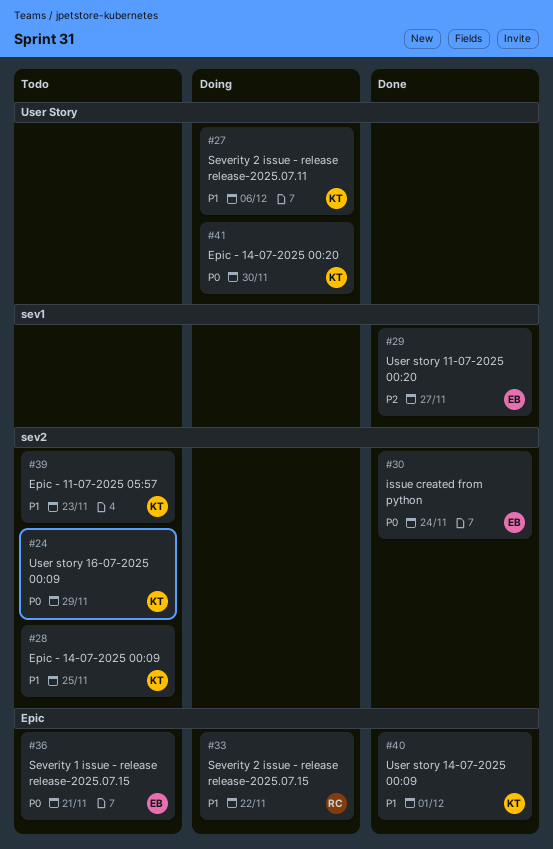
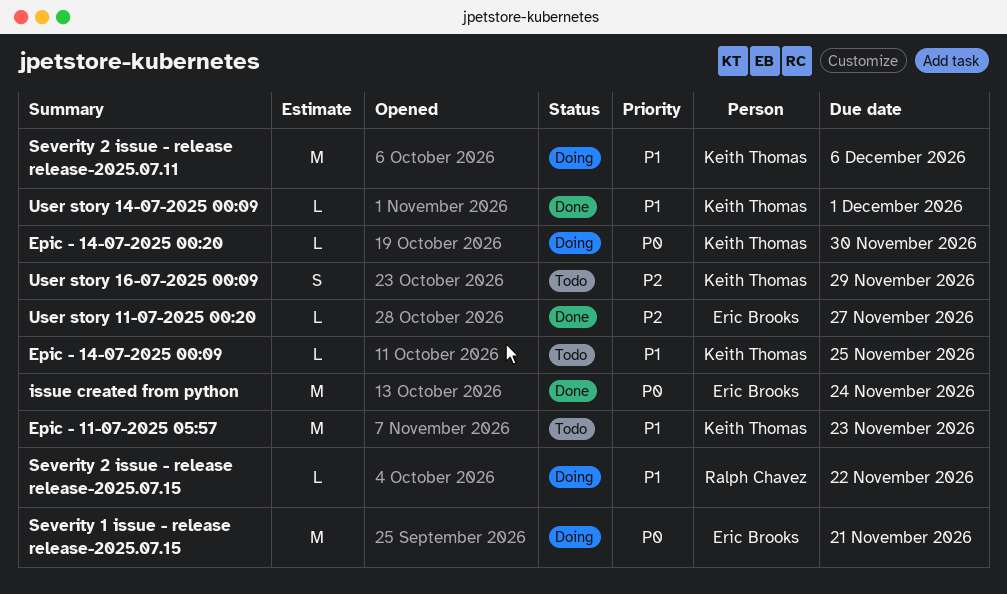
Severity 1 issue - release release-2025.07.15, status: Todo -> Doing
User story 16-07-2025 00:09, priority: P0 -> P2

